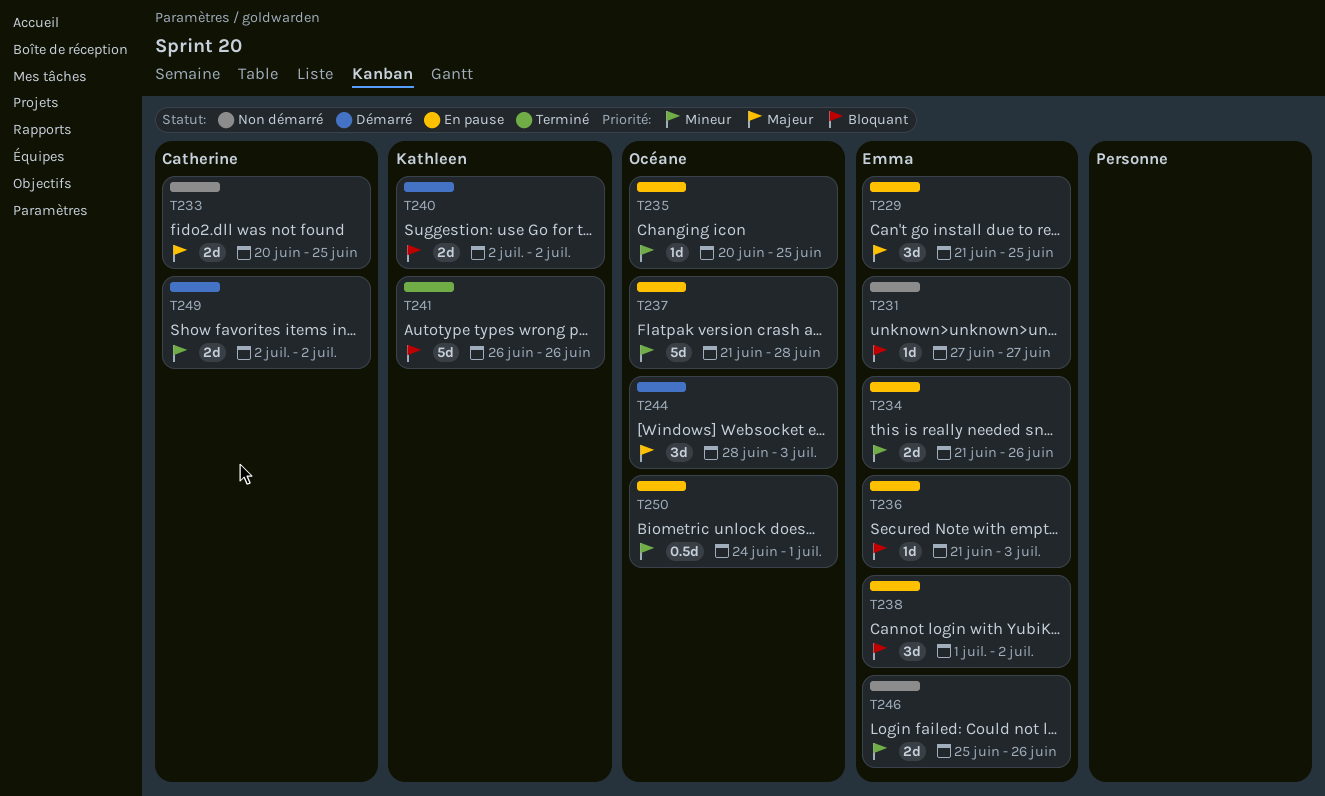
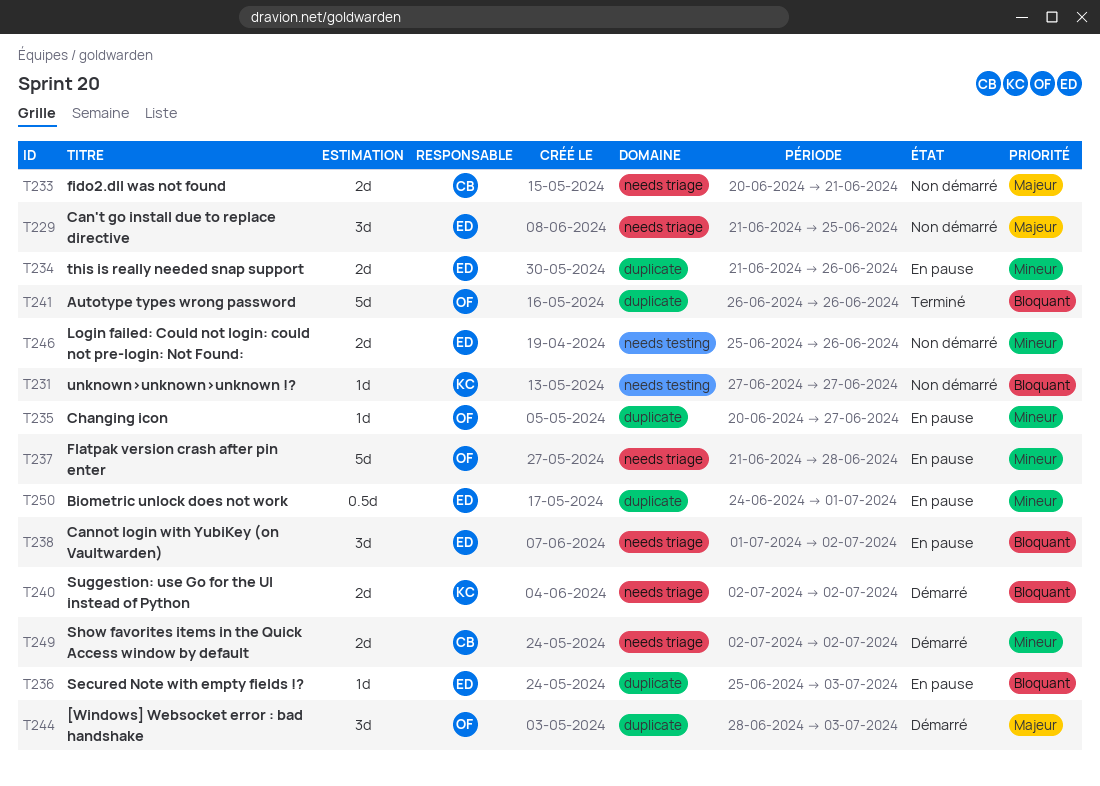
T229, status: En pause -> Non démarré
T231, owner: Emma -> Kathleen
T233, due: Jun 25 -> Jun 21
T235, due: Jun 25 -> Jun 27
T236, start: Jun 21 -> Jun 25
T241, owner: Kathleen -> Océane
T250, owner: Océane -> Emma

